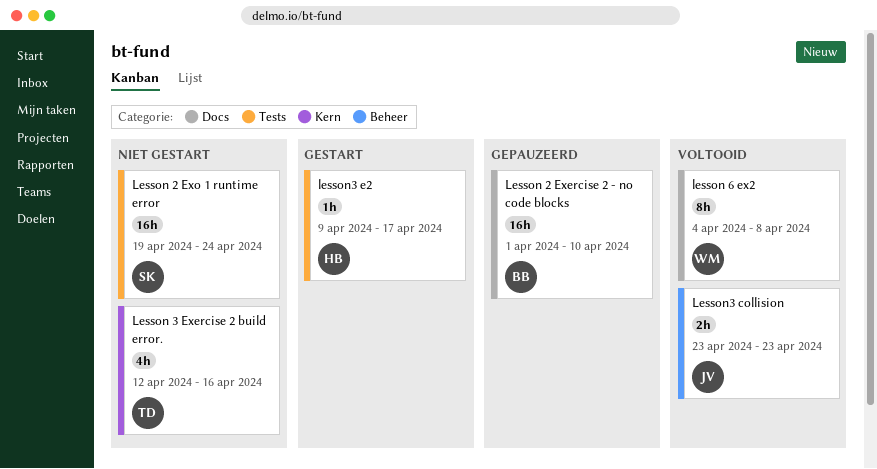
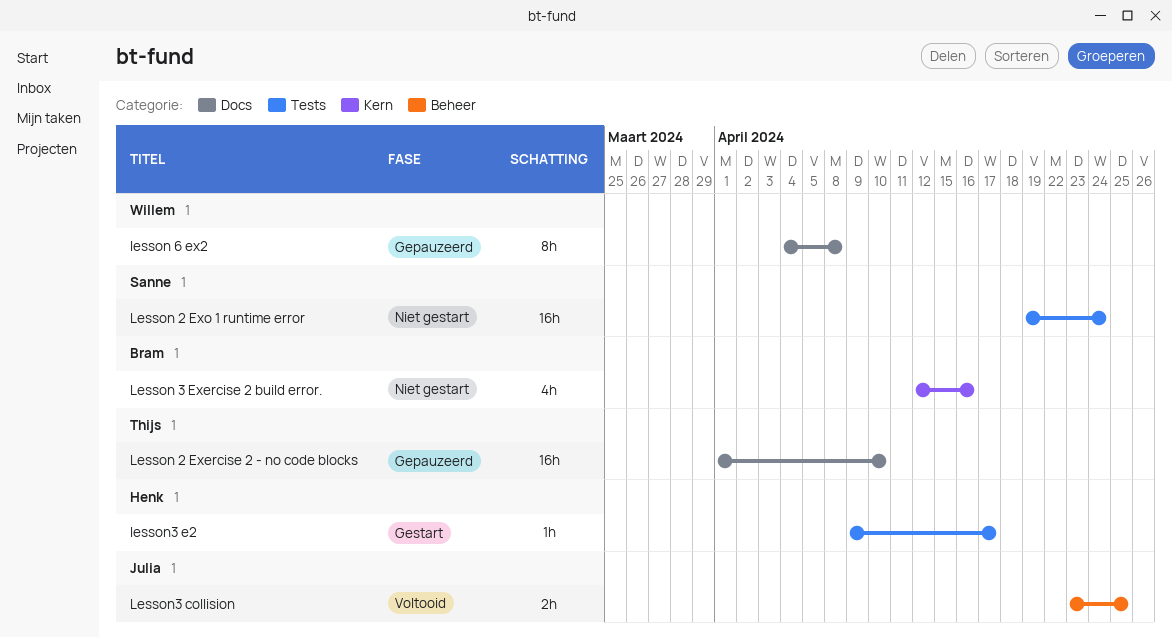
Lesson 2 Exercise 2 - no code blocks, owner: Bram -> Thijs
Lesson 3 Exercise 2 build error., owner: Thijs -> Bram
lesson 6 ex2, status: Voltooid -> Gepauzeerd
Lesson3 collision, due: Apr 23 -> Apr 25

